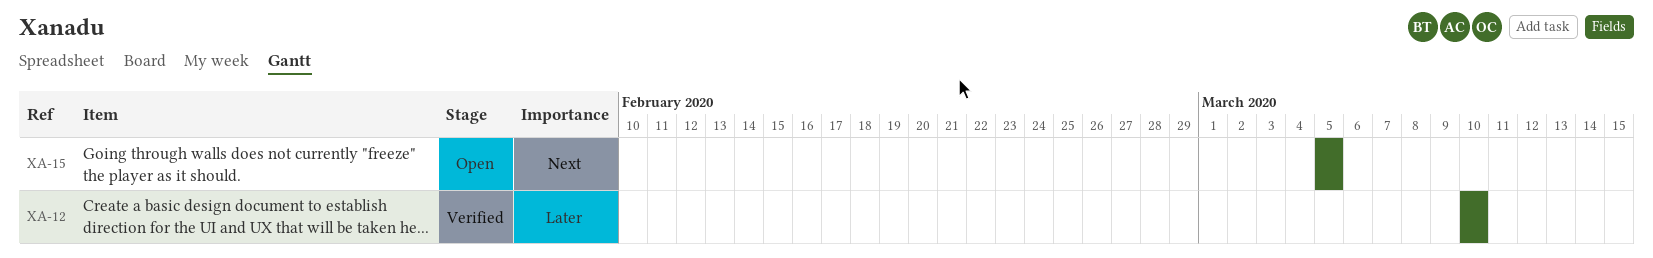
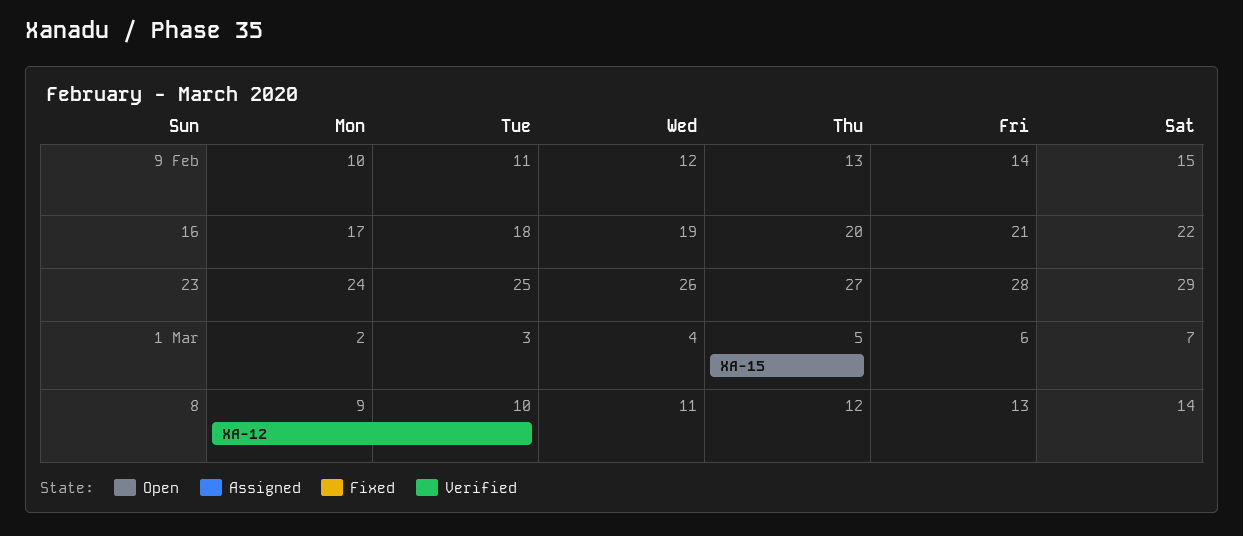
XA-12, start: Mar 10 -> Mar 9

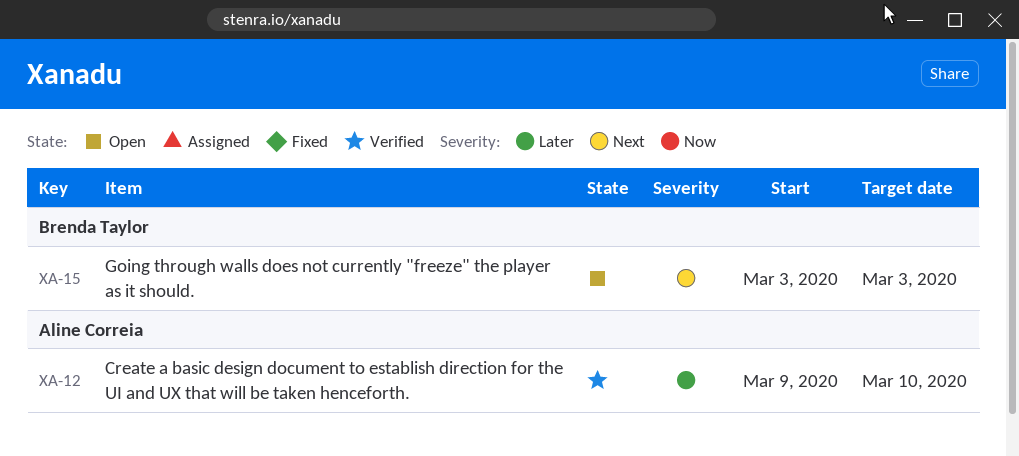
XA-15, start: Mar 5 -> Mar 3
XA-15, due: Mar 5 -> Mar 3

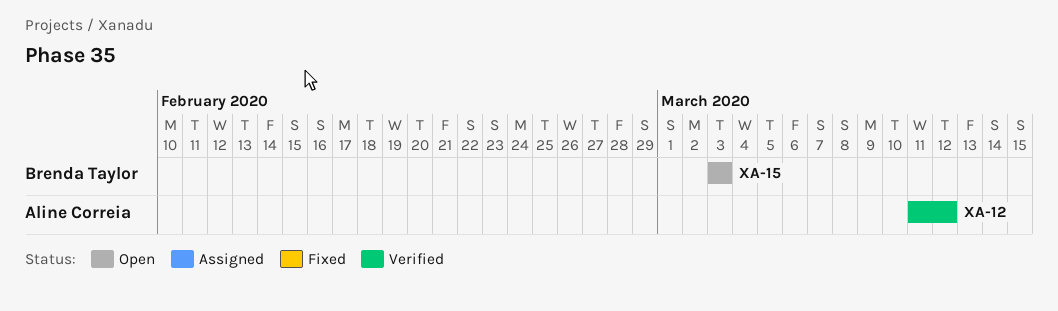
XA-12, start: Mar 9 -> Mar 11
XA-12, due: Mar 10 -> Mar 12

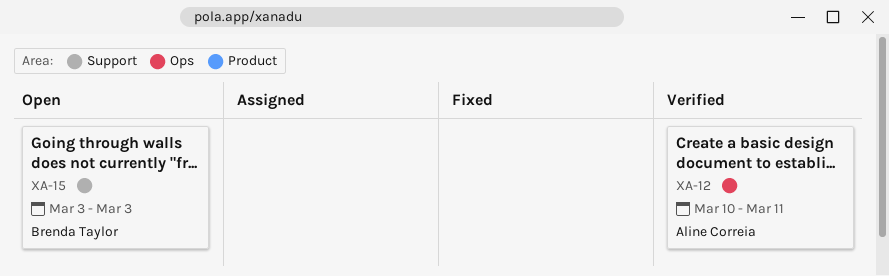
XA-12, start: Mar 11 -> Mar 10
XA-12, due: Mar 12 -> Mar 11

